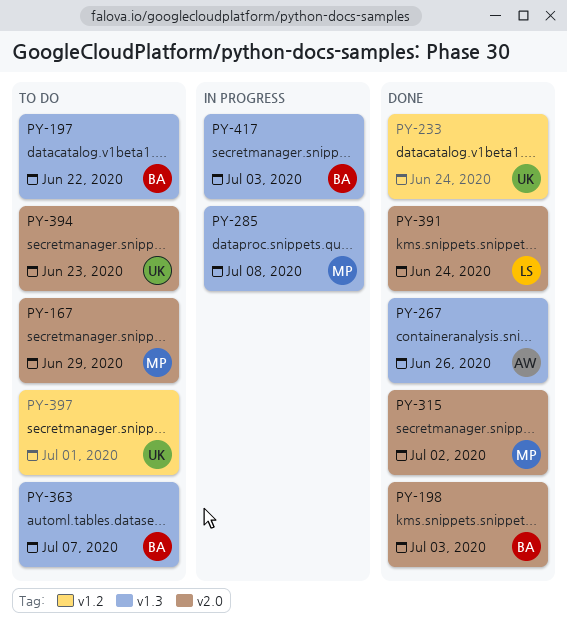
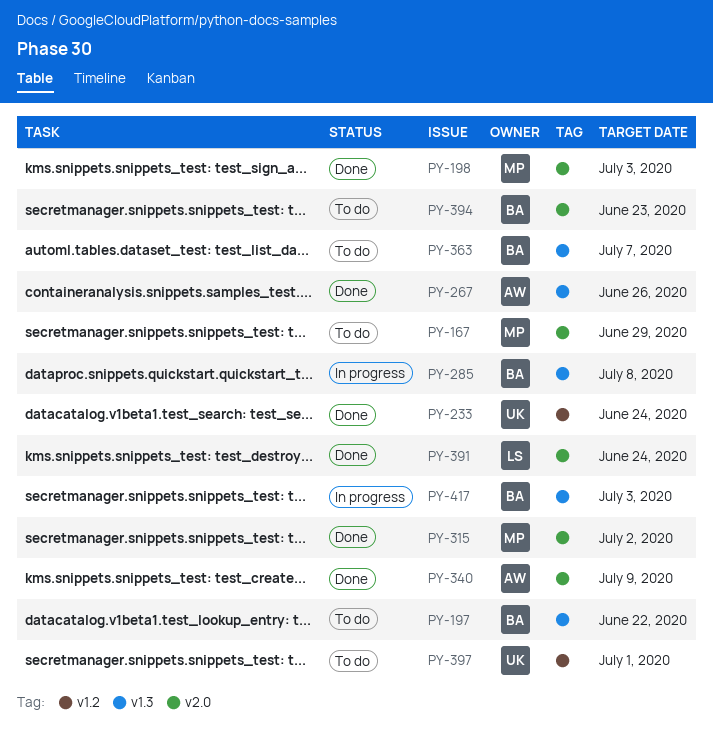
PY-198, owner: BA -> MP
PY-285, owner: MP -> BA
PY-340: none -> present
PY-394, owner: UK -> BA

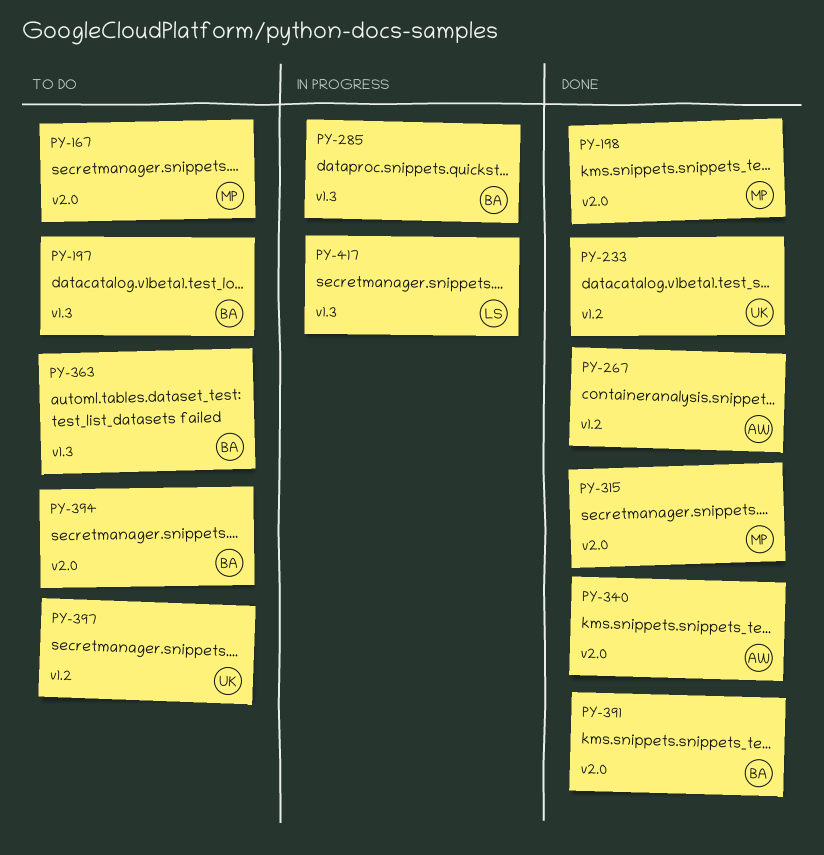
PY-267, label: v1.3 -> v1.2
PY-391, owner: LS -> BA
PY-417, owner: BA -> LS

